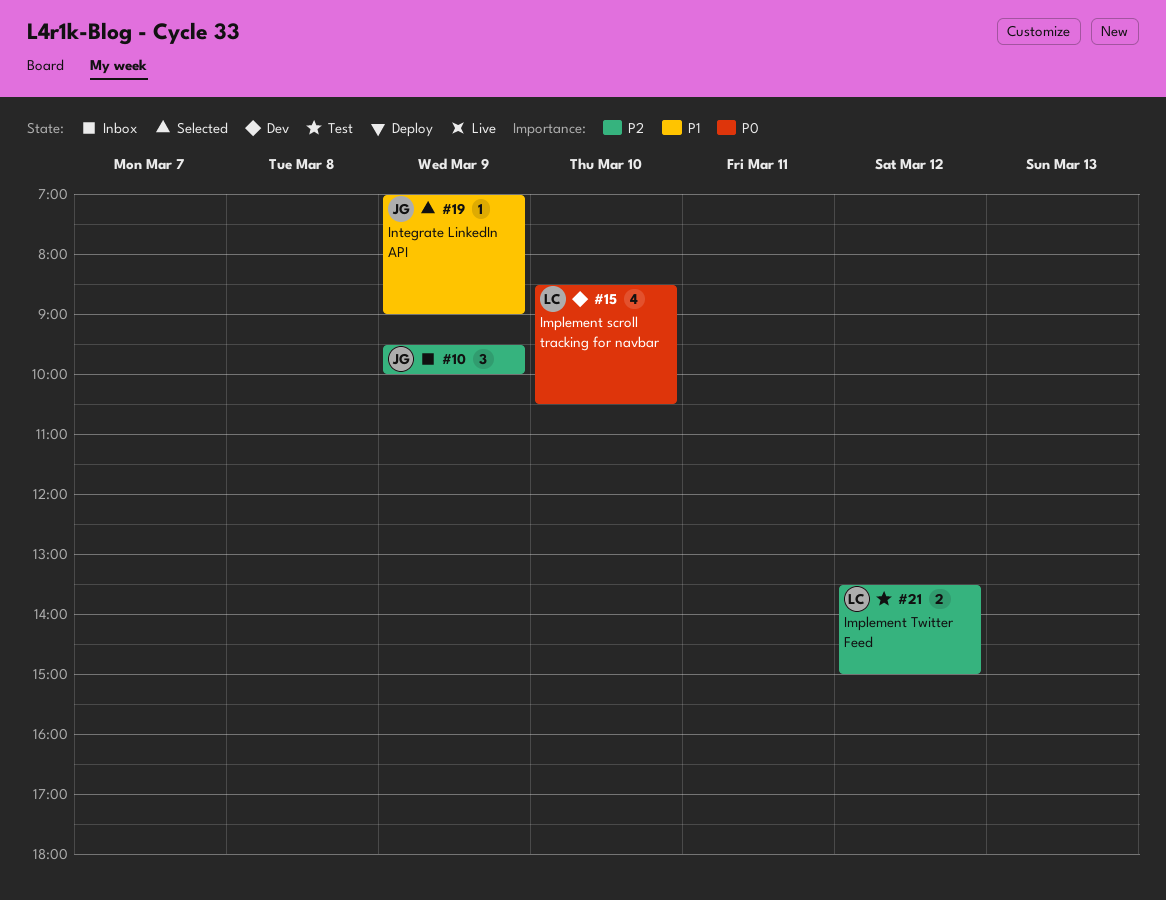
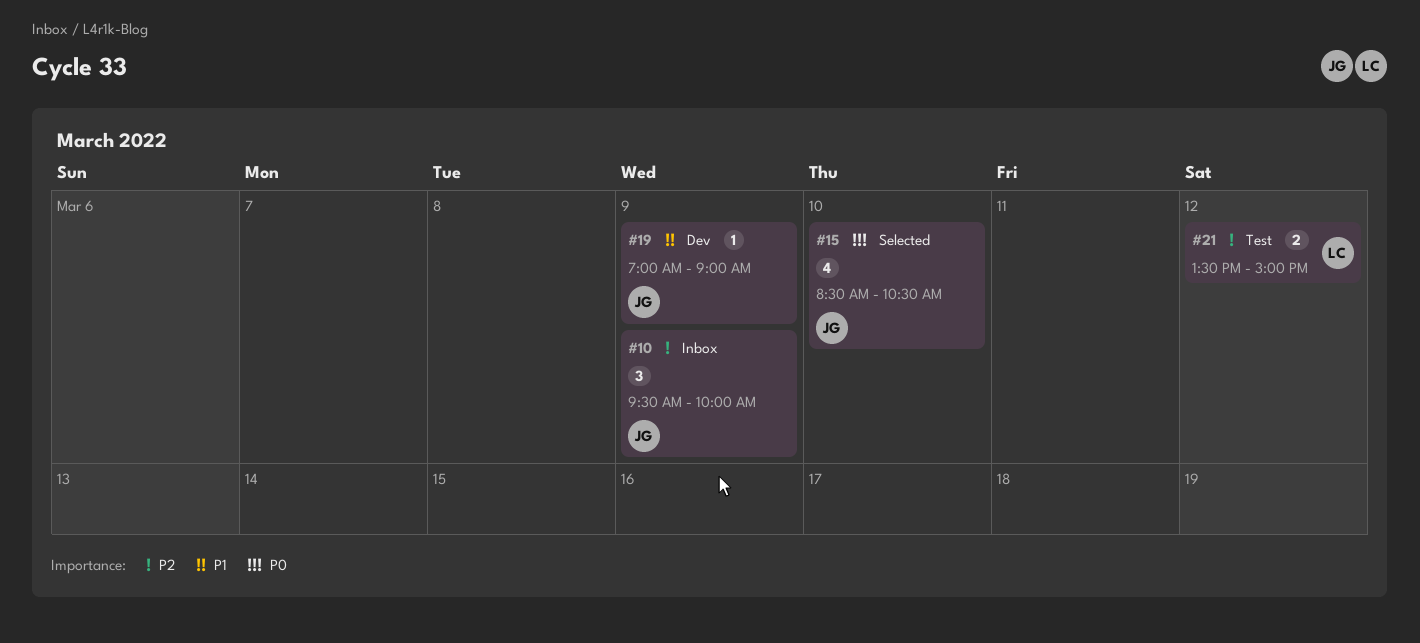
#15, status: Dev -> Selected
#15, owner: LC -> JG
#19, status: Selected -> Dev

